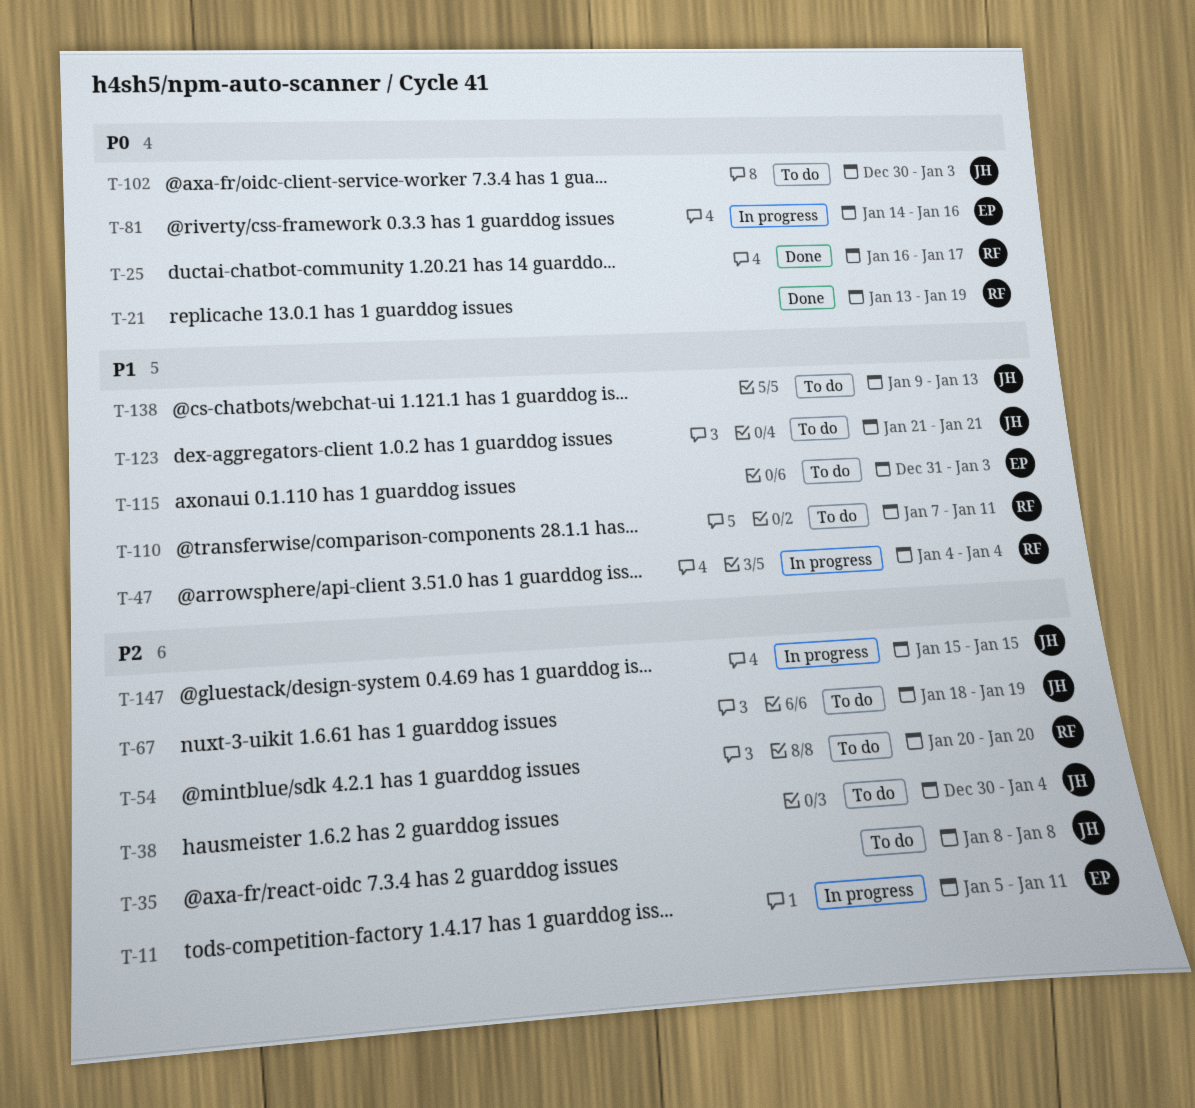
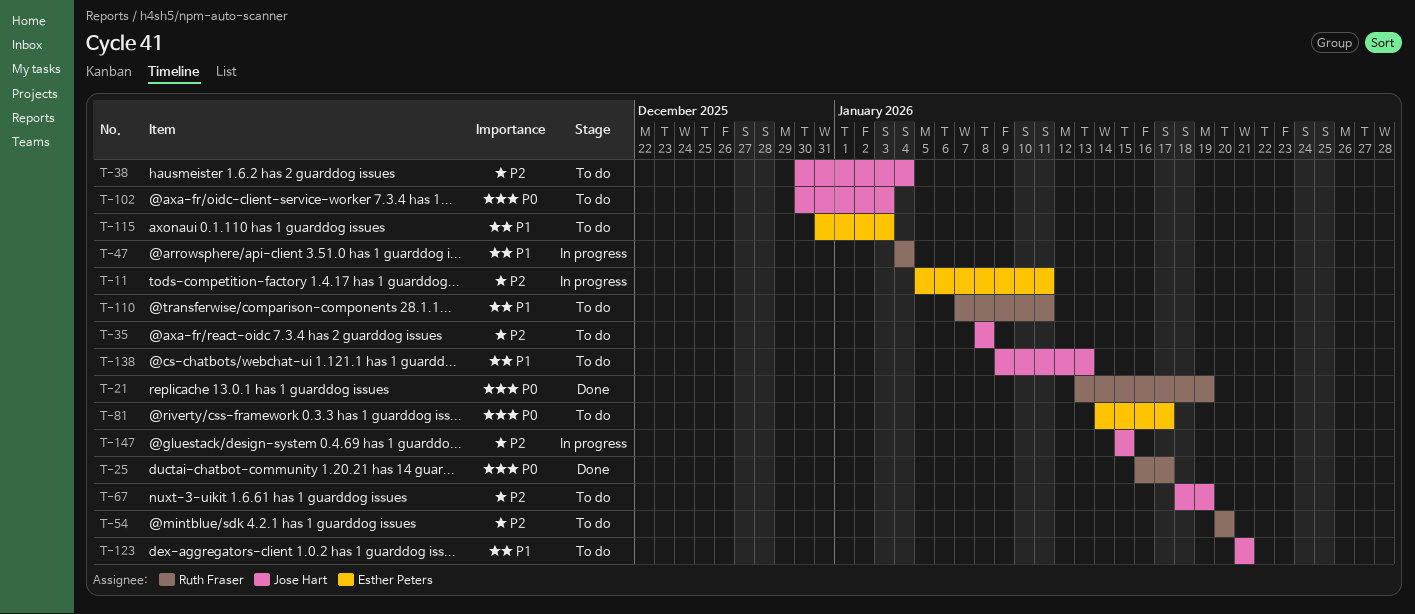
T-81, status: In progress -> To do
T-81, due: Jan 16 -> Jan 17

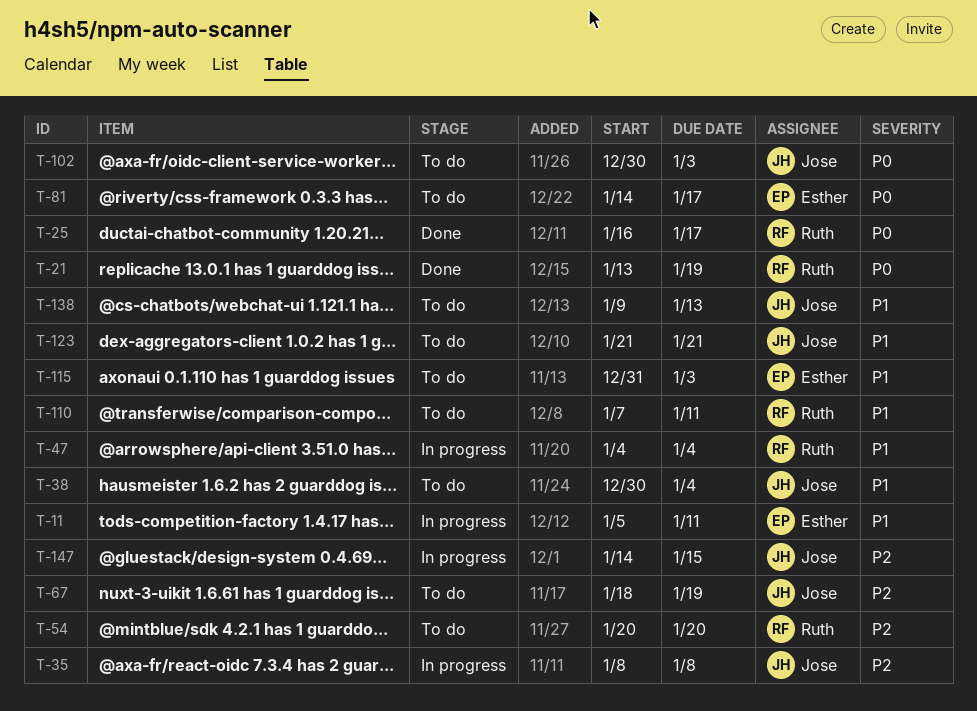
T-11, priority: P2 -> P1
T-35, status: To do -> In progress
T-38, priority: P2 -> P1
T-147, start: Jan 15 -> Jan 14

